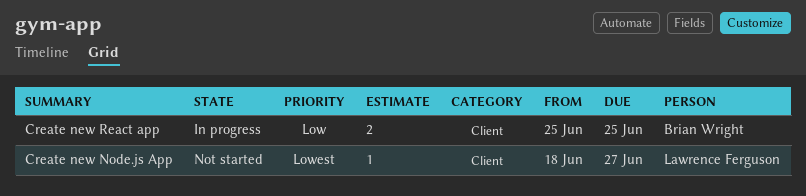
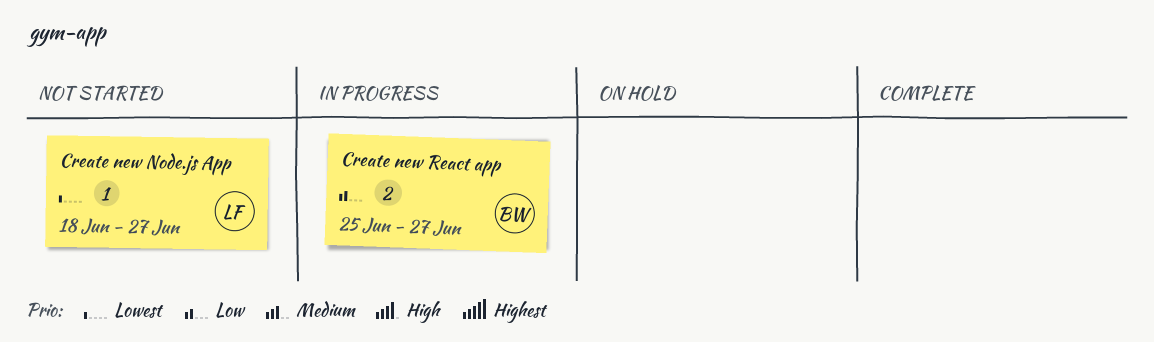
Create new React app, due: Jun 25 -> Jun 27

